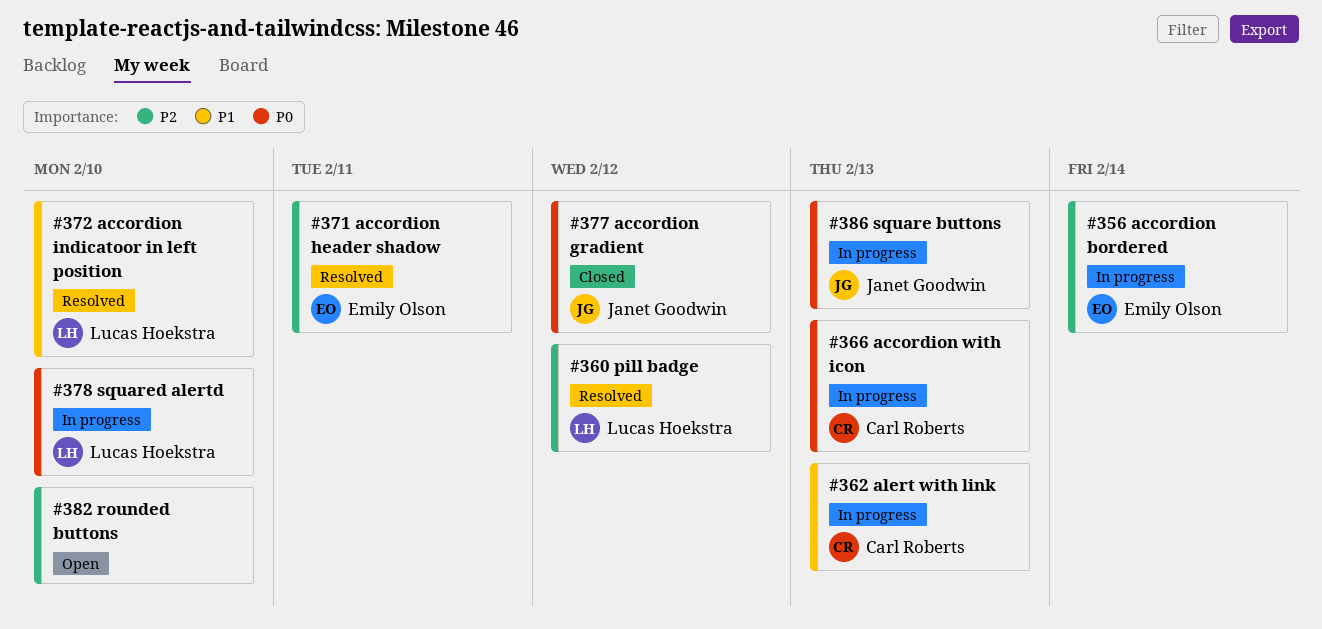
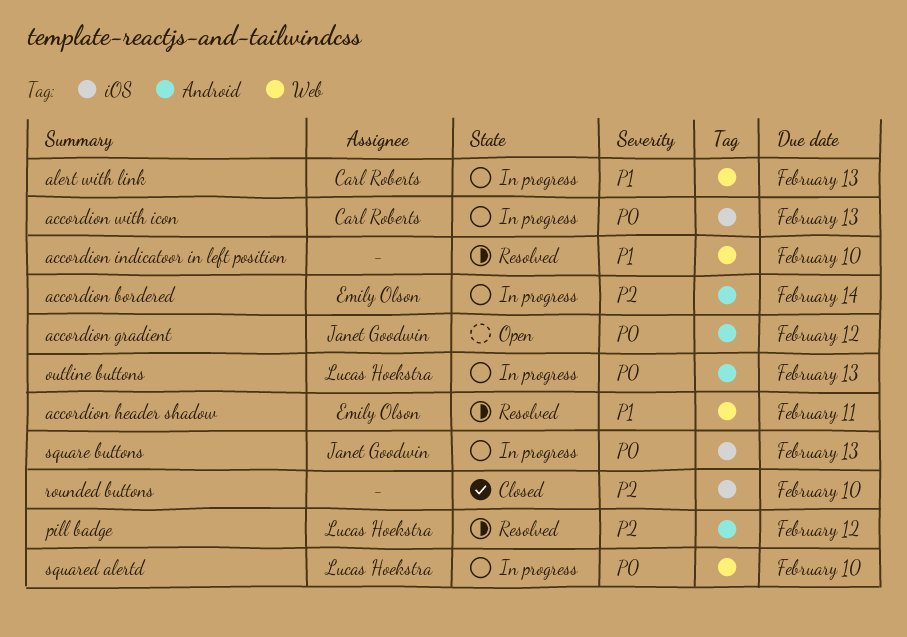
accordion gradient, status: Closed -> Open
accordion header shadow, priority: P2 -> P1
accordion indicatoor in left position, owner: Lucas Hoekstra -> none
outline buttons: none -> present
rounded buttons, status: Open -> Closed

